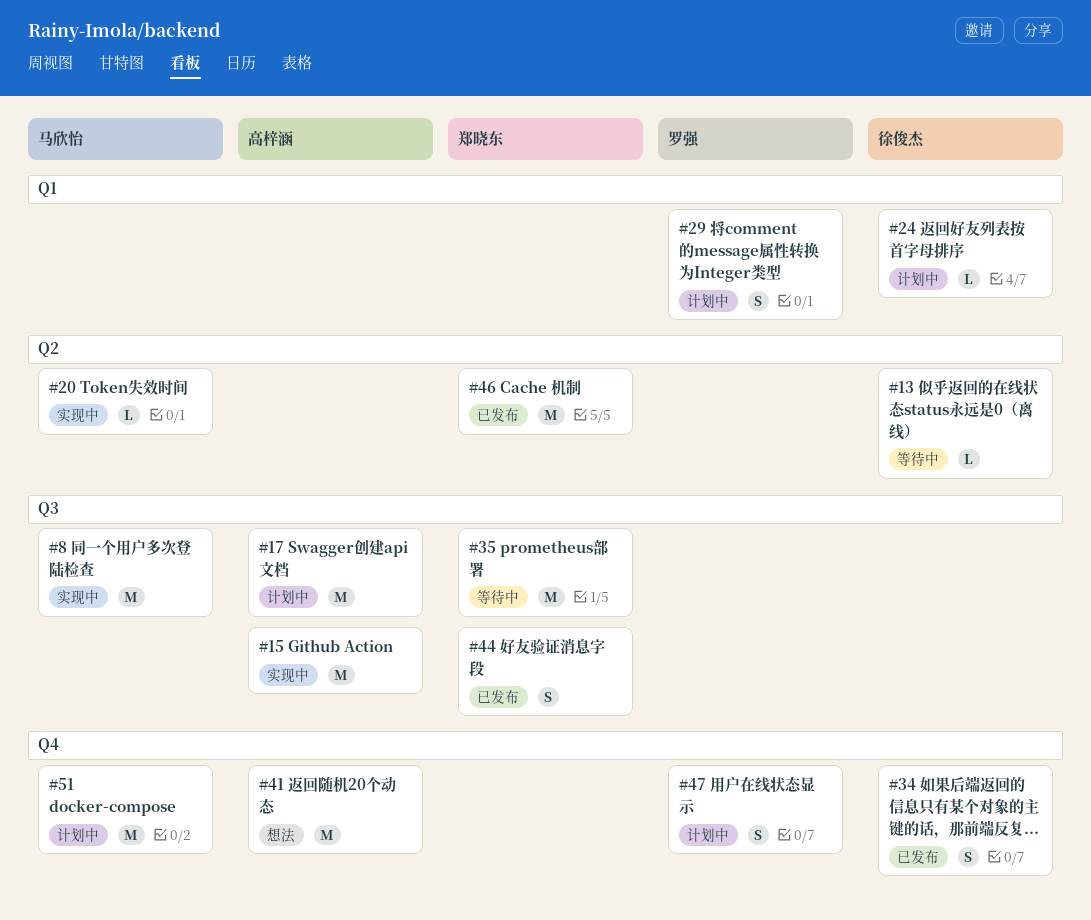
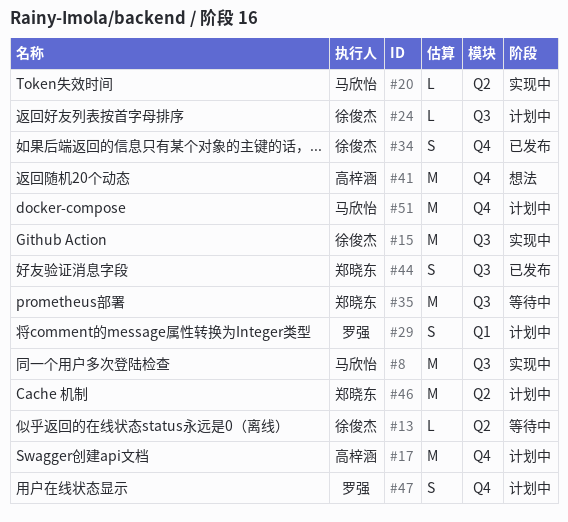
#15, owner: 高梓涵 -> 徐俊杰
#17, label: Q3 -> Q4
#24, label: Q1 -> Q3
#46, status: 已发布 -> 计划中

